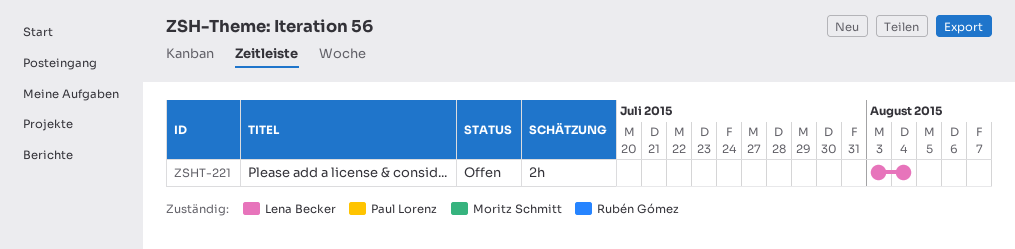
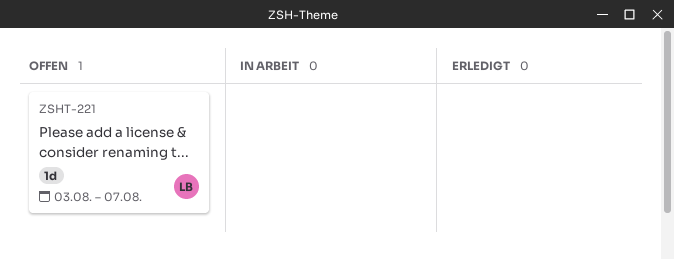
ZSHT-221, estimate: 2h -> 1d
ZSHT-221, due: Aug 4 -> Aug 7

